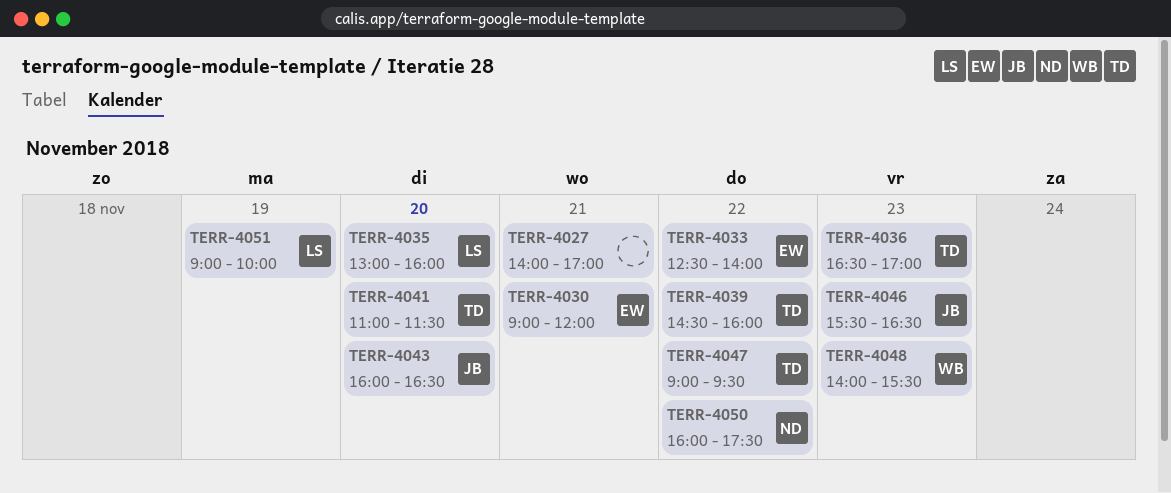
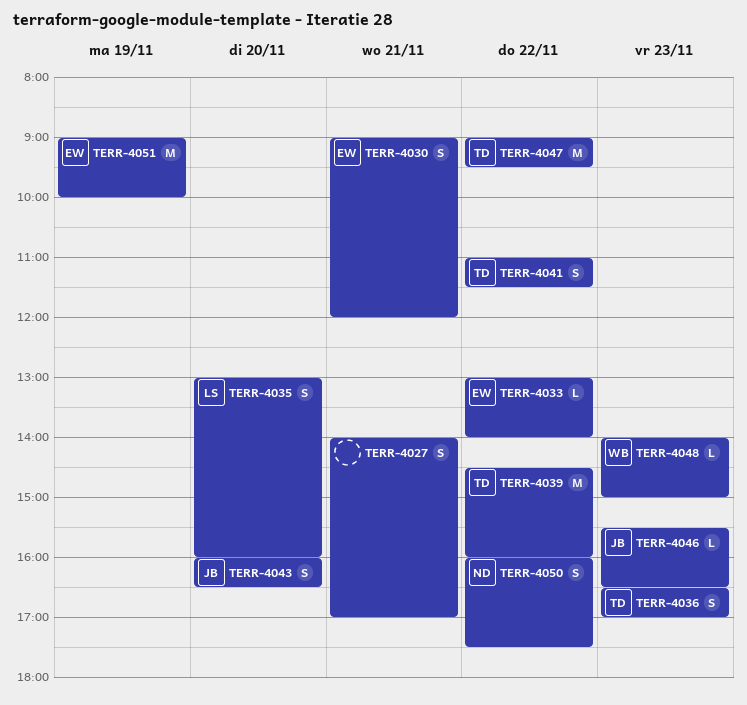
TERR-4033, begins: 12:30 -> 13:00
TERR-4041, day: Nov 20 -> Nov 22
TERR-4048, ends: 15:30 -> 15:00
TERR-4051, owner: LS -> EW

